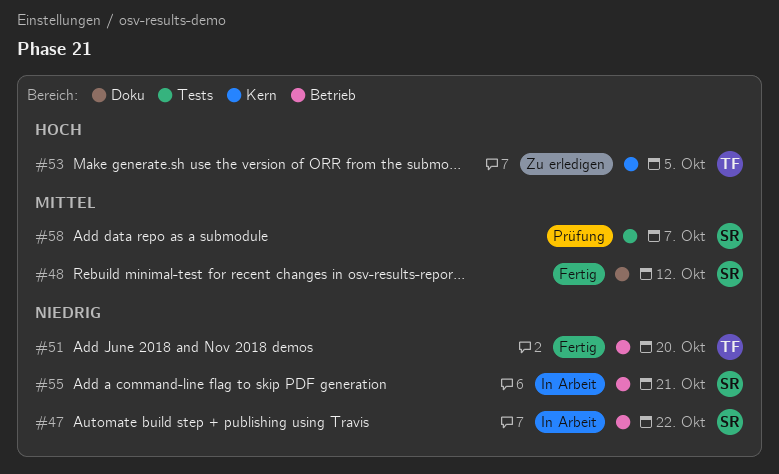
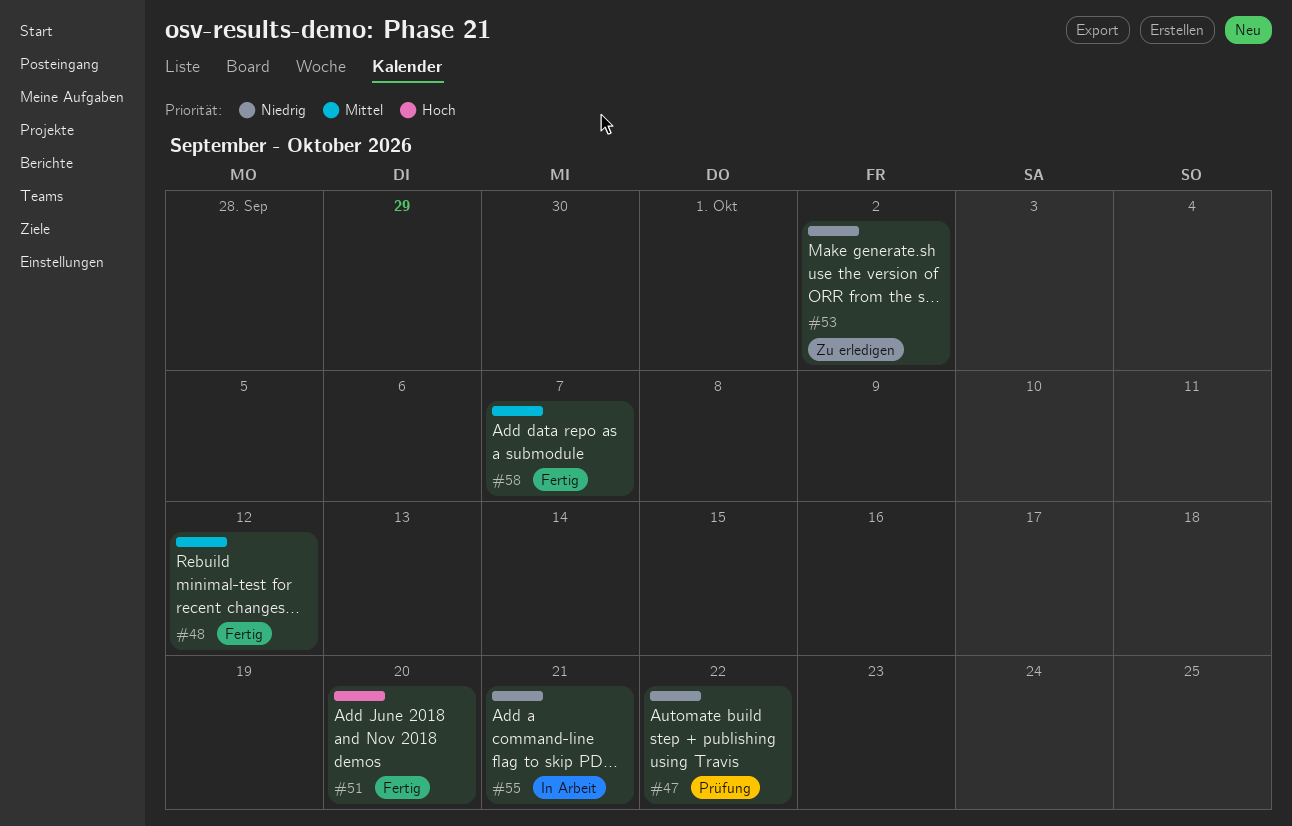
#47, status: In Arbeit -> Prüfung
#51, priority: Niedrig -> Hoch
#53, priority: Hoch -> Niedrig
#53, due: Oct 5 -> Oct 2
#58, status: Prüfung -> Fertig

